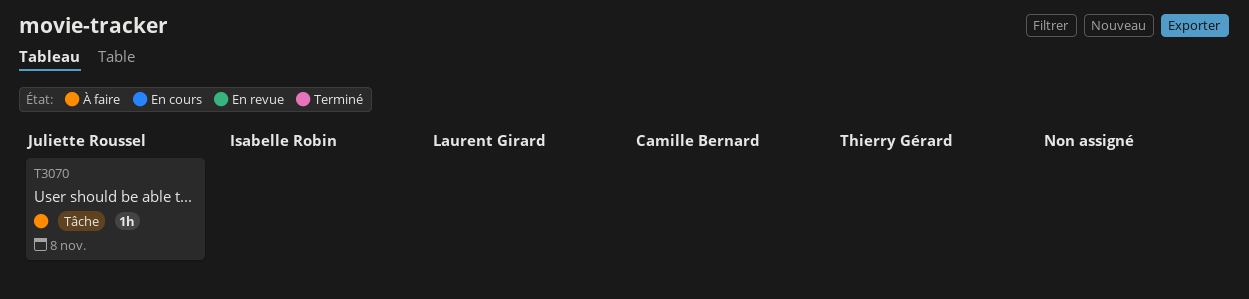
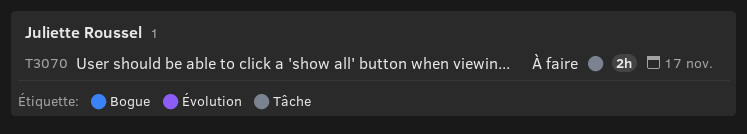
T3070, estimate: 1h -> 2h
T3070, due: Nov 8 -> Nov 17

